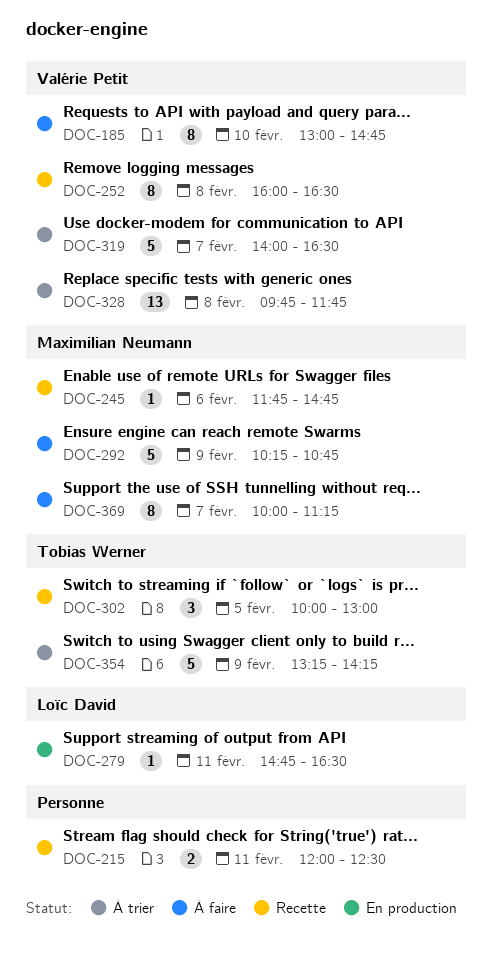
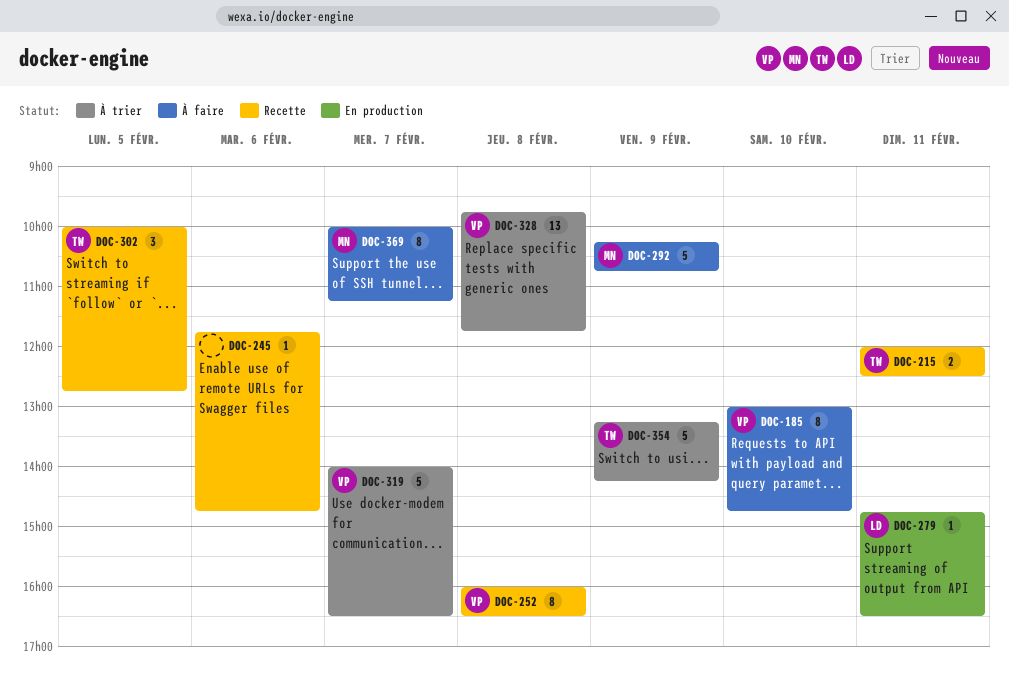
DOC-215, owner: none -> Tobias Werner
DOC-245, owner: Maximilian Neumann -> none
DOC-302, ends: 13:00 -> 12:45

